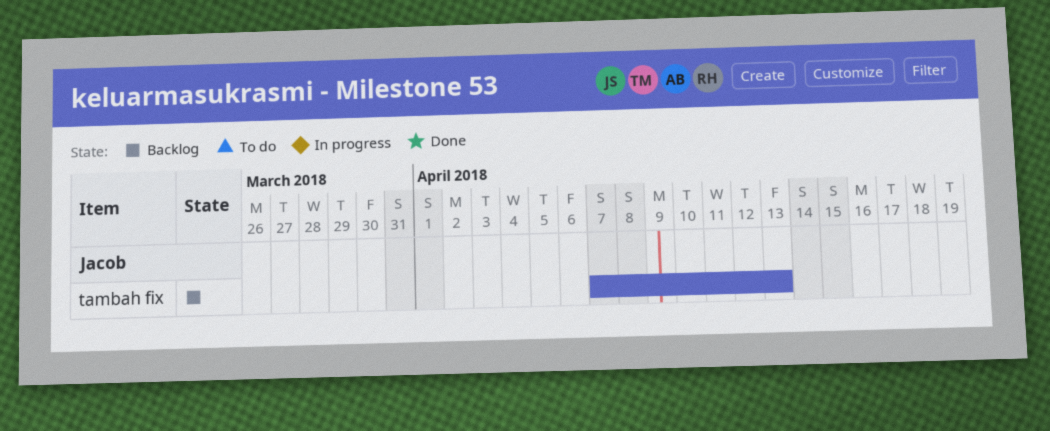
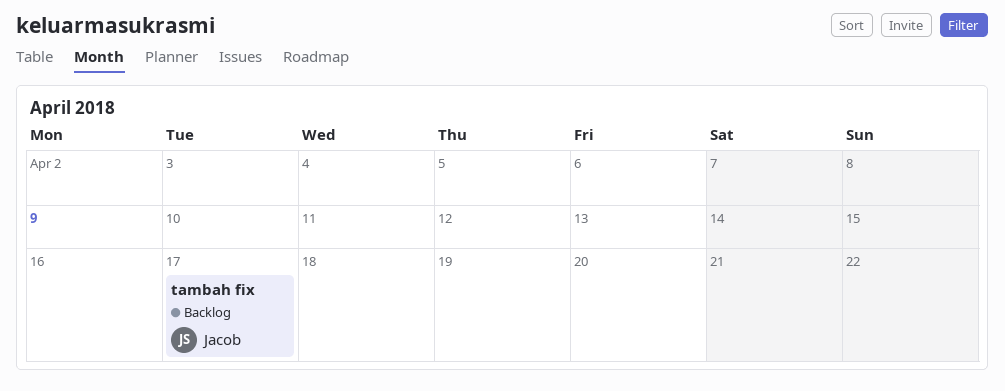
tambah fix, due: Apr 13 -> Apr 17

